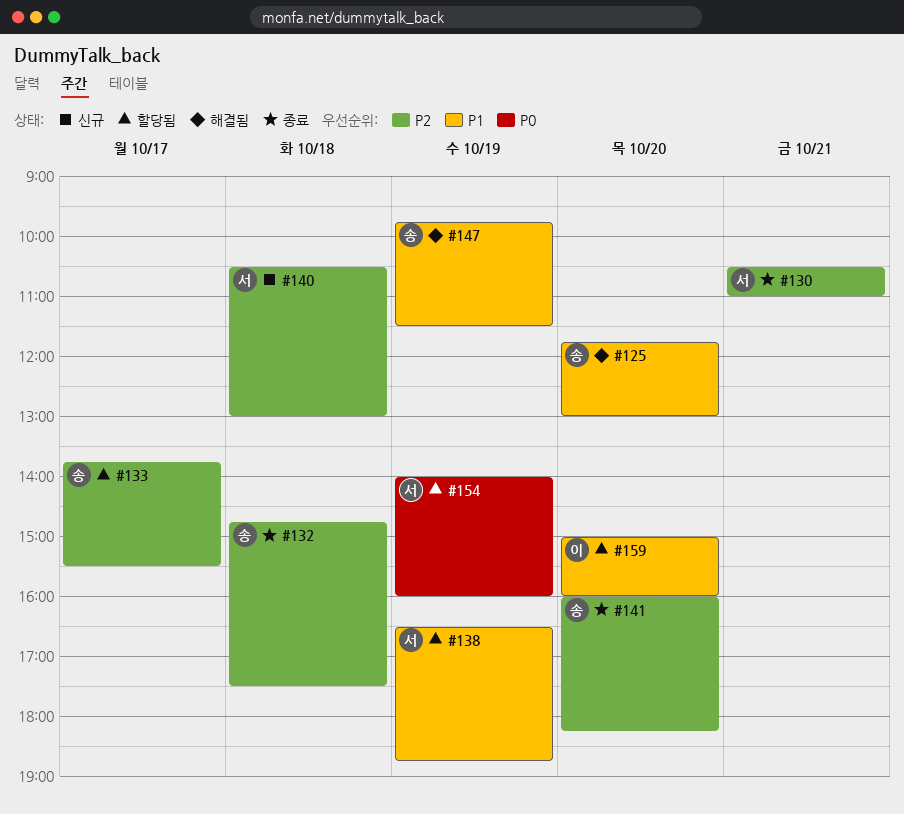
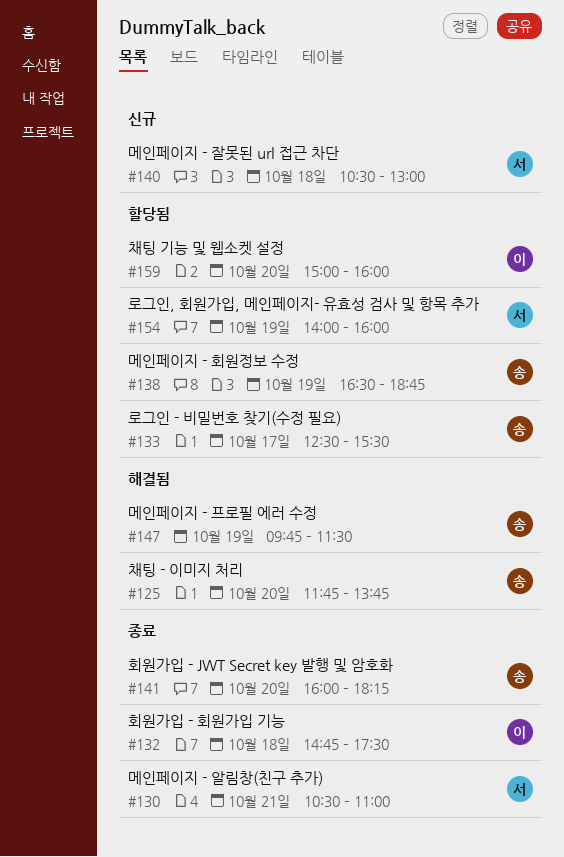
#125, ends: 13:00 -> 13:45
#132, owner: 송 -> 이
#133, begins: 13:45 -> 12:30
#138, owner: 서 -> 송

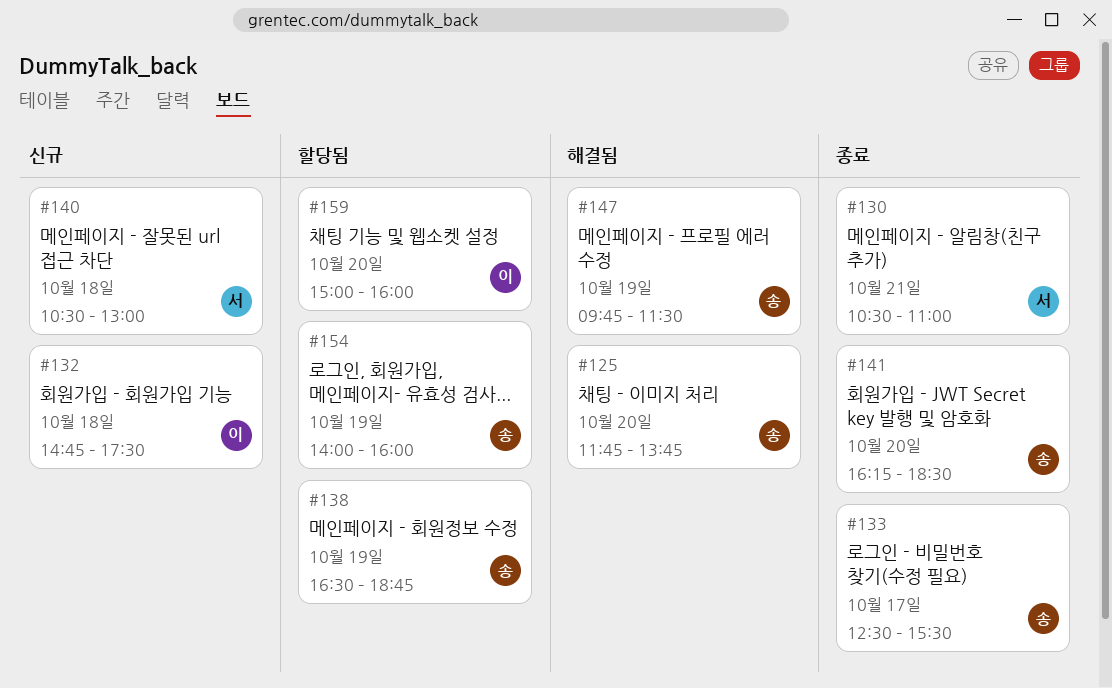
#132, status: 종료 -> 신규
#133, status: 할당됨 -> 종료
#141, begins: 16:00 -> 16:15
#141, ends: 18:15 -> 18:30
#154, owner: 서 -> 송

